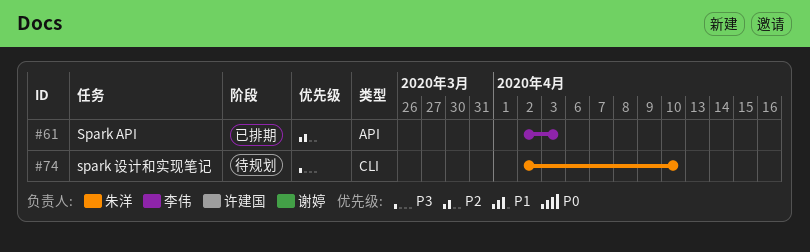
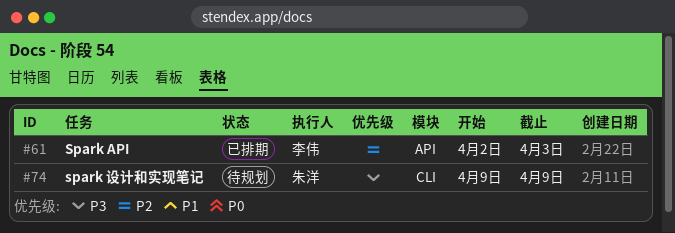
#74, start: Apr 2 -> Apr 9
#74, due: Apr 10 -> Apr 9

